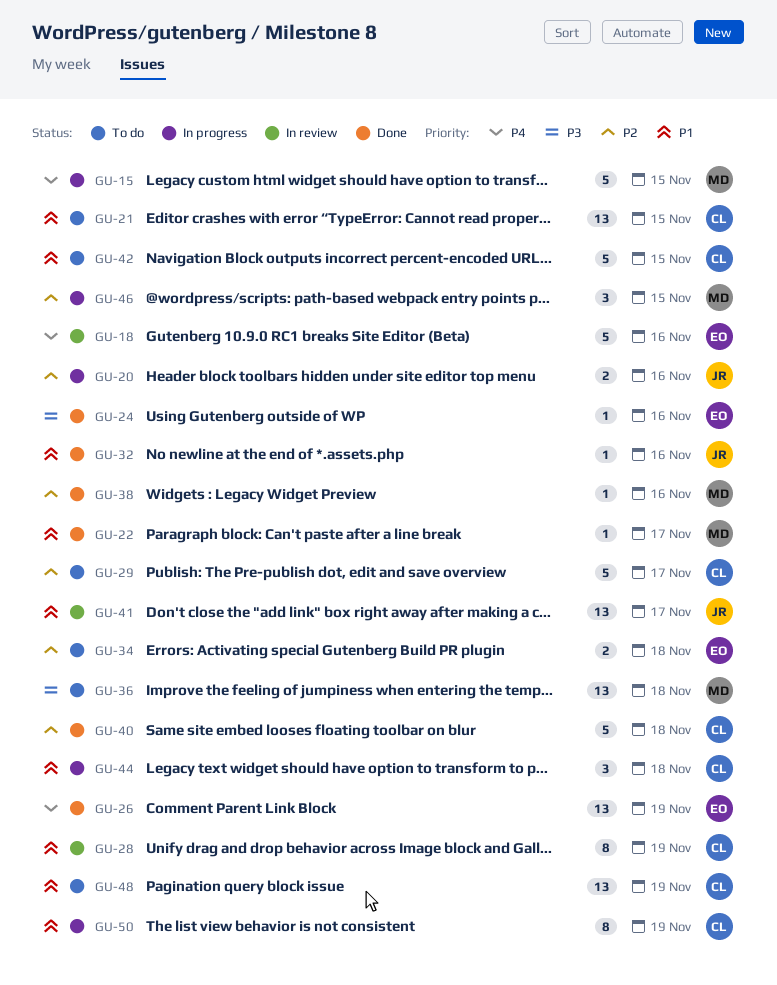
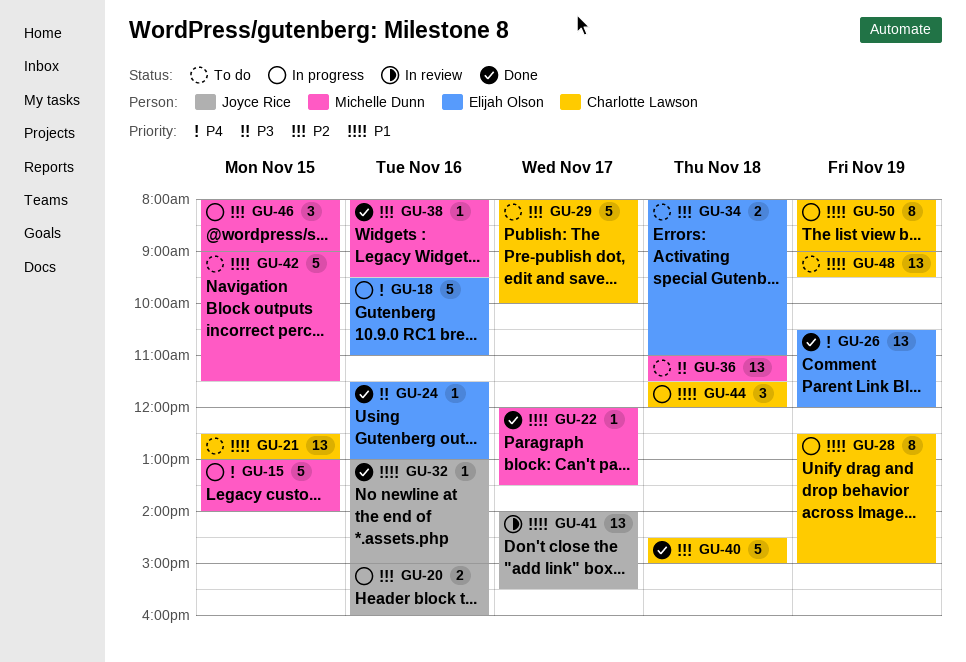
GU-18, status: In review -> In progress
GU-28, status: In review -> In progress
GU-42, owner: Charlotte Lawson -> Michelle Dunn

